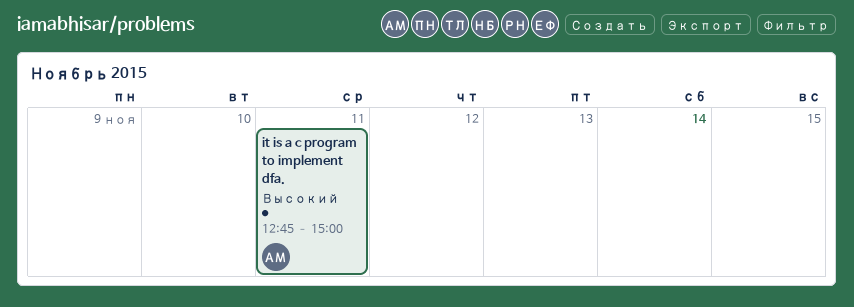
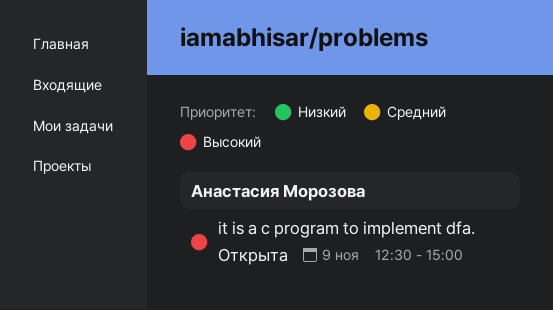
it is a c program to implement dfa., day: Nov 11 -> Nov 9
it is a c program to implement dfa., begins: 12:45 -> 12:30

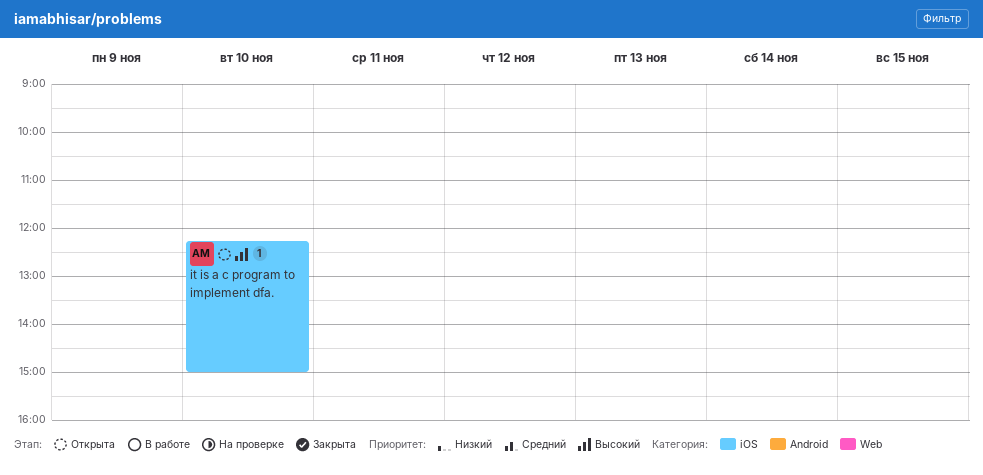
it is a c program to implement dfa., day: Nov 9 -> Nov 10
it is a c program to implement dfa., begins: 12:30 -> 12:15

